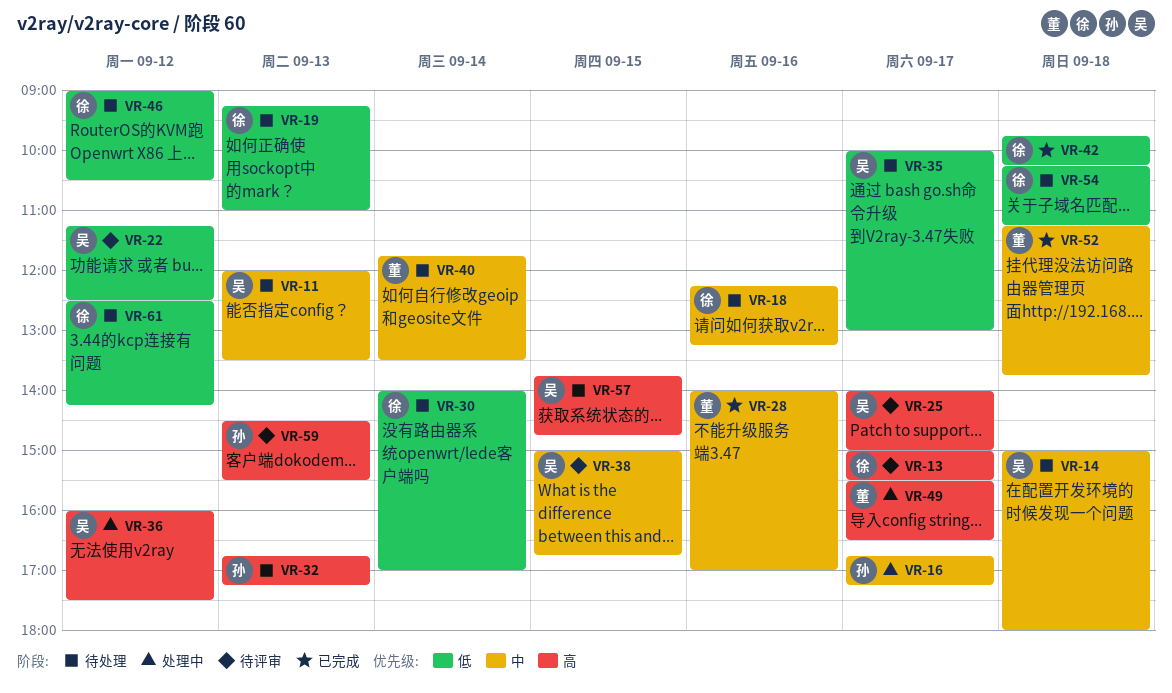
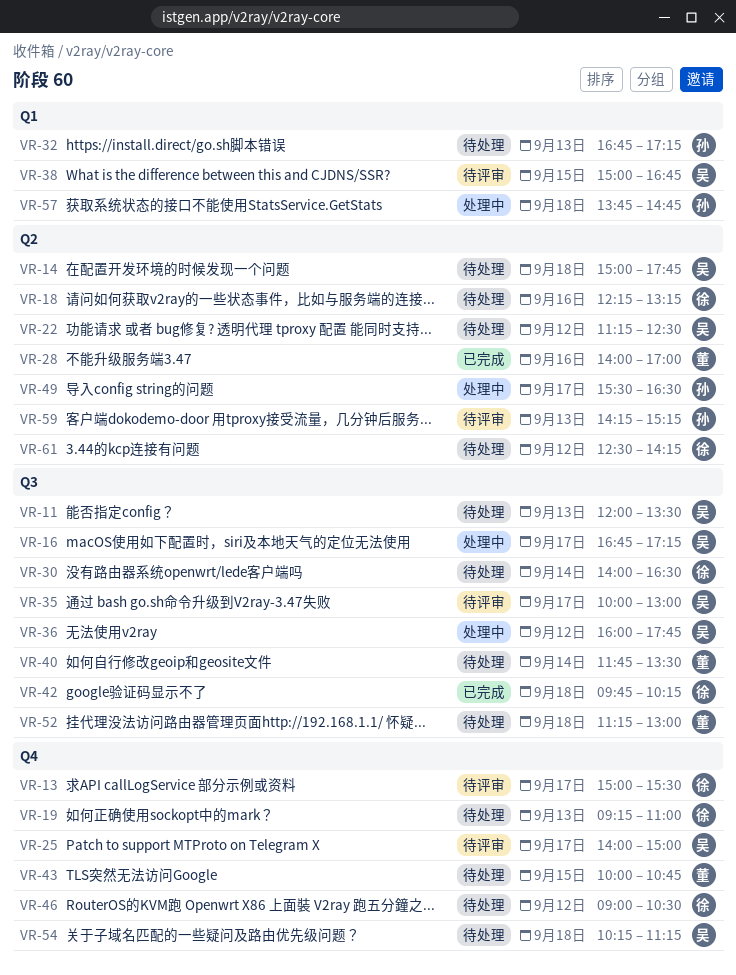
VR-14, ends: 18:00 -> 17:45
VR-16, owner: 孙 -> 吴
VR-22, status: 待评审 -> 待处理
VR-30, ends: 17:00 -> 16:30
VR-35, status: 待处理 -> 待评审
VR-36, ends: 17:30 -> 17:45
VR-43: none -> present
VR-49, owner: 董 -> 孙
VR-52, status: 已完成 -> 待处理
VR-52, ends: 13:45 -> 13:00
VR-54, owner: 徐 -> 吴
VR-57, status: 待处理 -> 处理中
VR-57, owner: 吴 -> 孙
VR-57, day: Sep 15 -> Sep 18
VR-59, begins: 14:30 -> 14:15
VR-59, ends: 15:30 -> 15:15

